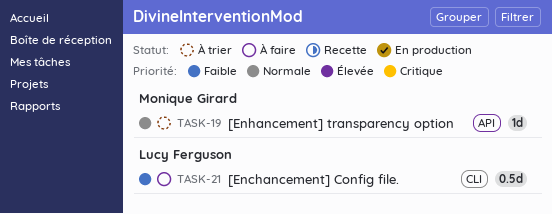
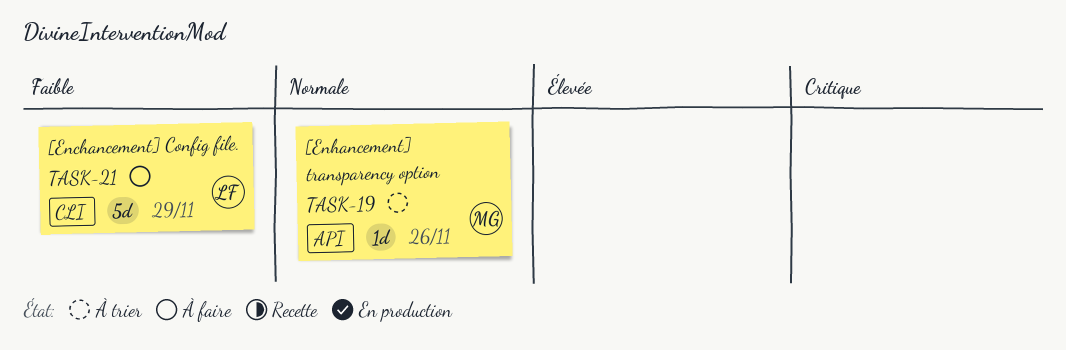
TASK-21, estimate: 0.5d -> 5d

